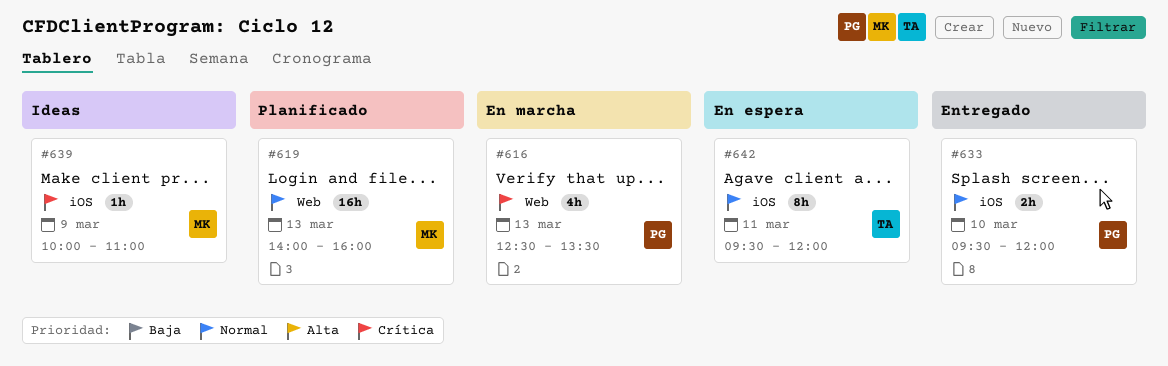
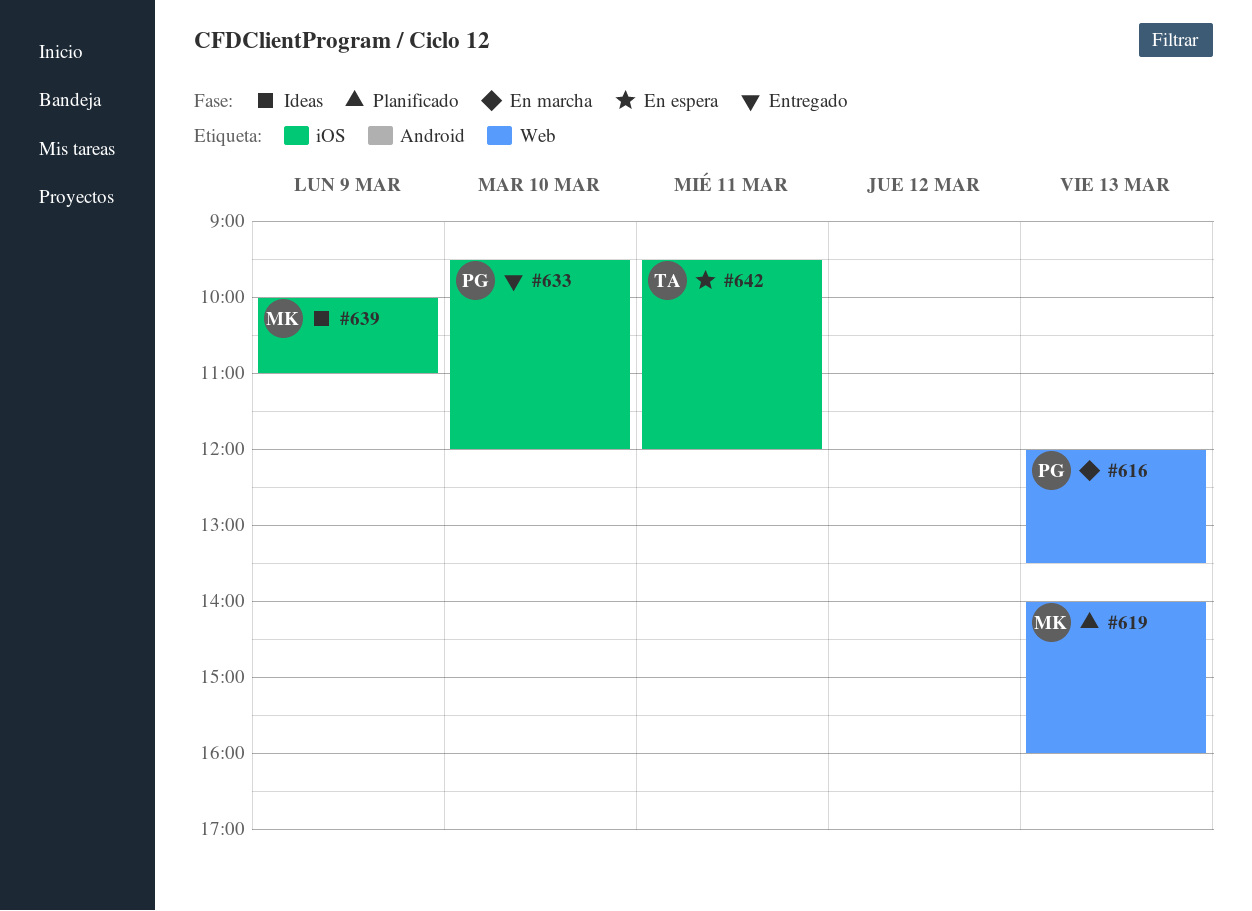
#616, begins: 12:30 -> 12:00

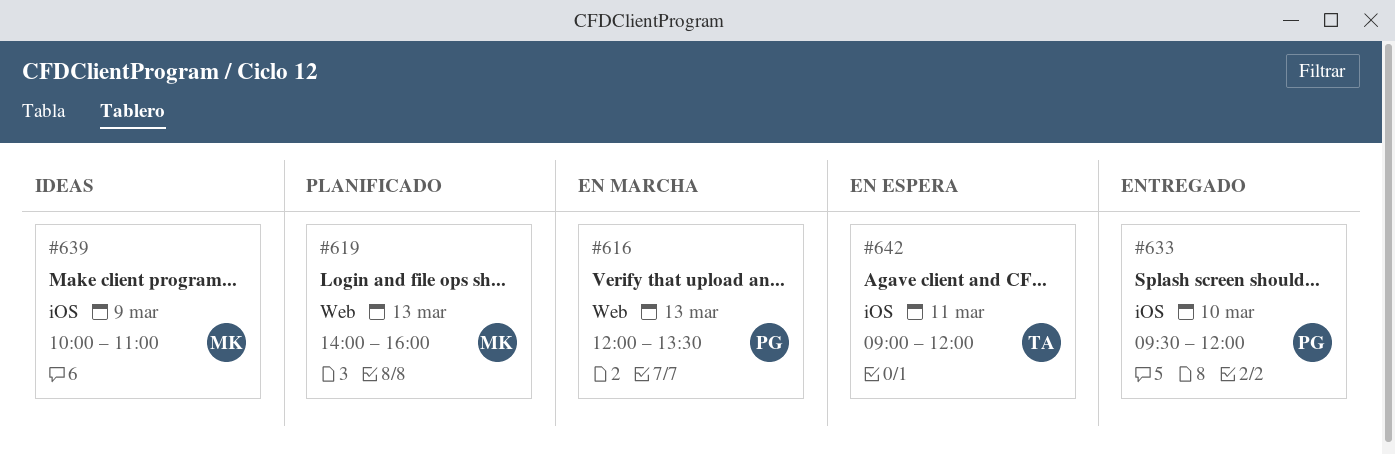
#642, begins: 09:30 -> 09:00

